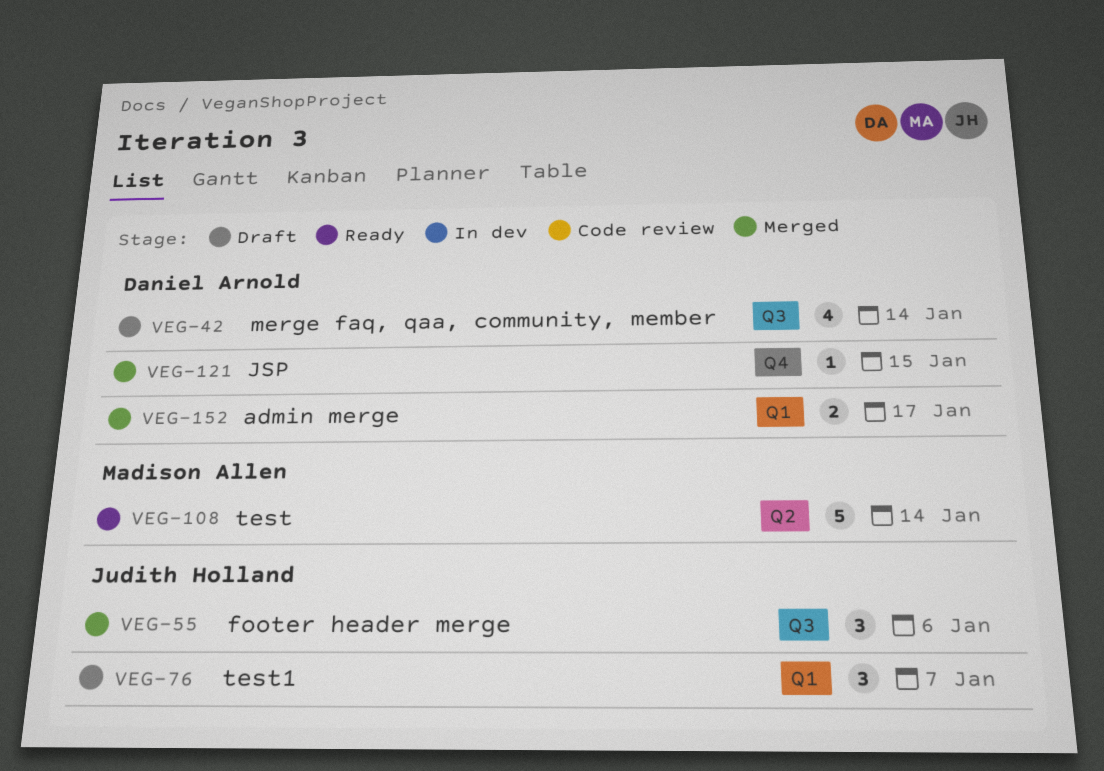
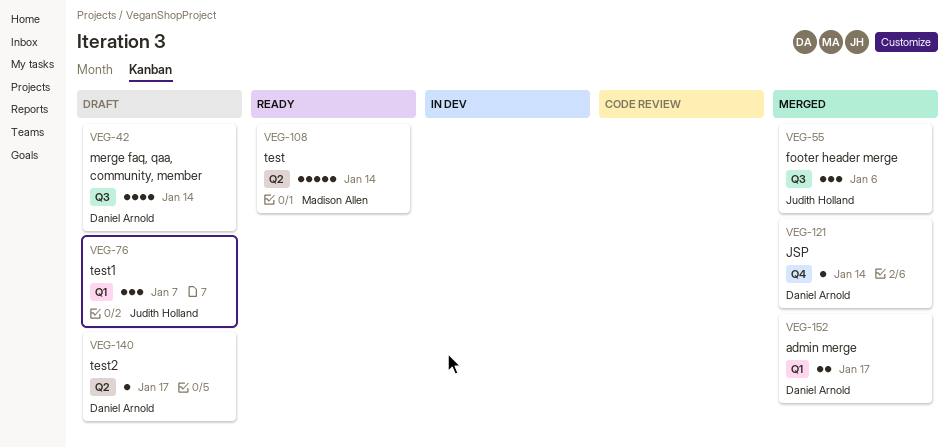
VEG-121, due: Jan 15 -> Jan 14
VEG-140: none -> present

